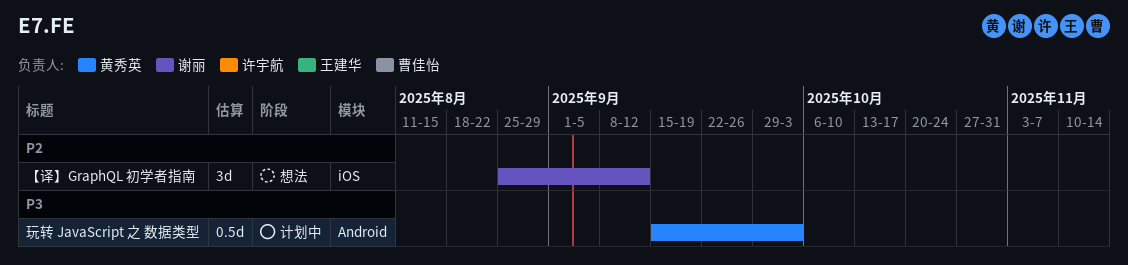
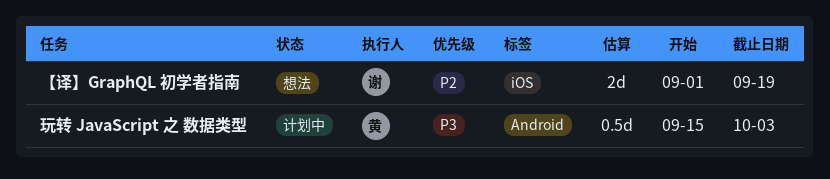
【译】GraphQL 初学者指南, estimate: 3d -> 2d
【译】GraphQL 初学者指南, start: Aug 25 -> Sep 1
【译】GraphQL 初学者指南, due: Sep 12 -> Sep 19

